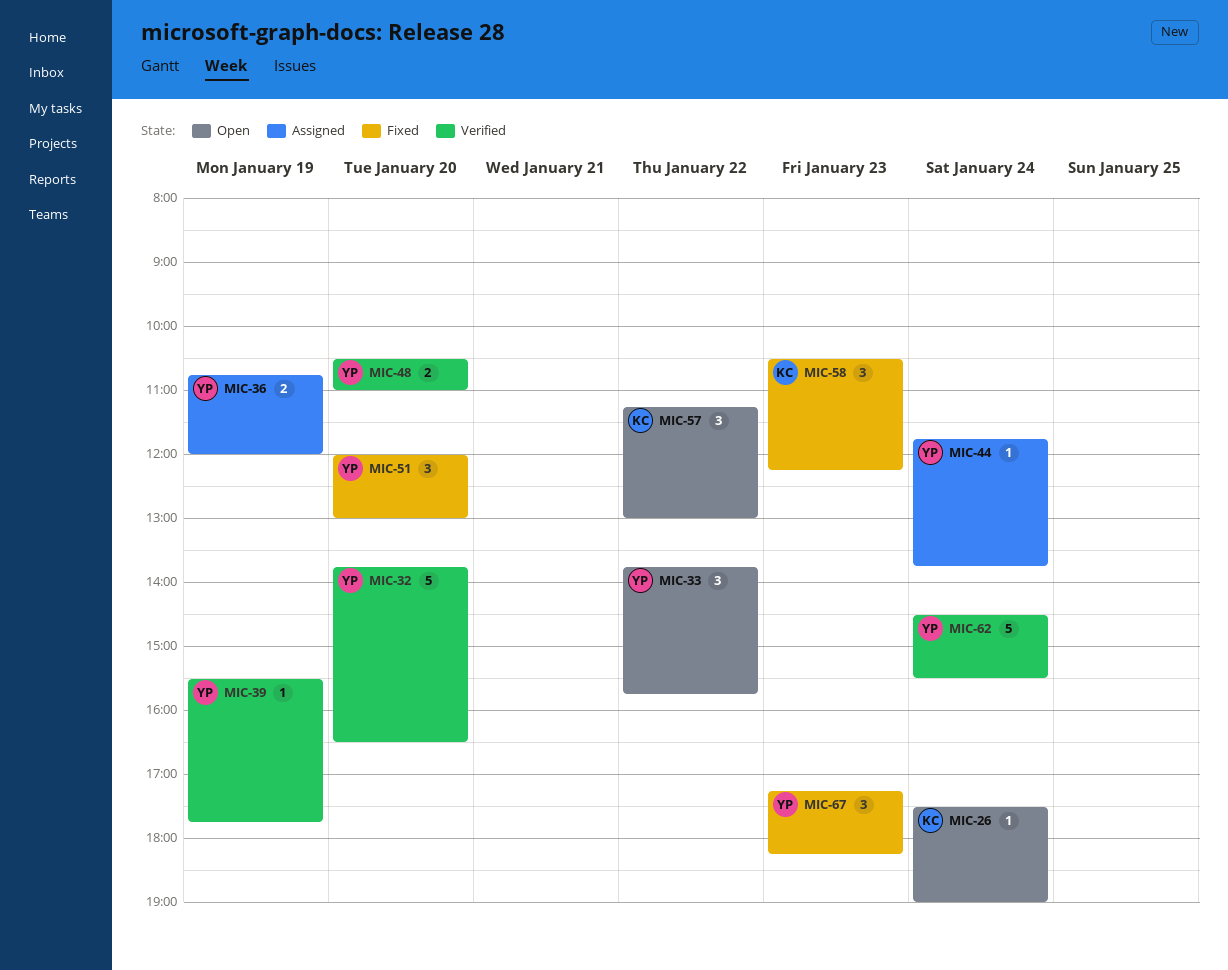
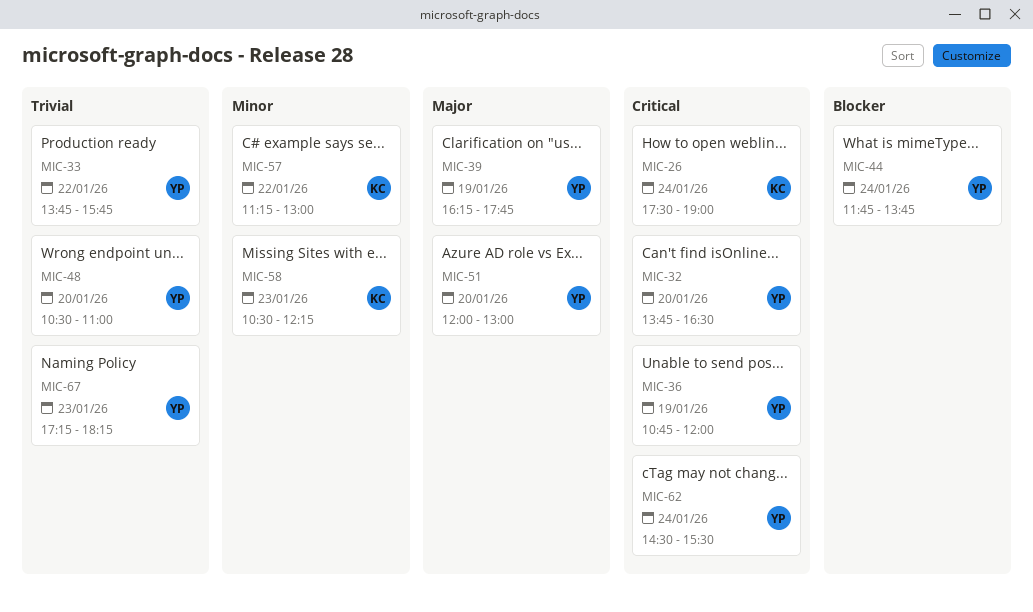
MIC-39, begins: 15:30 -> 16:15

